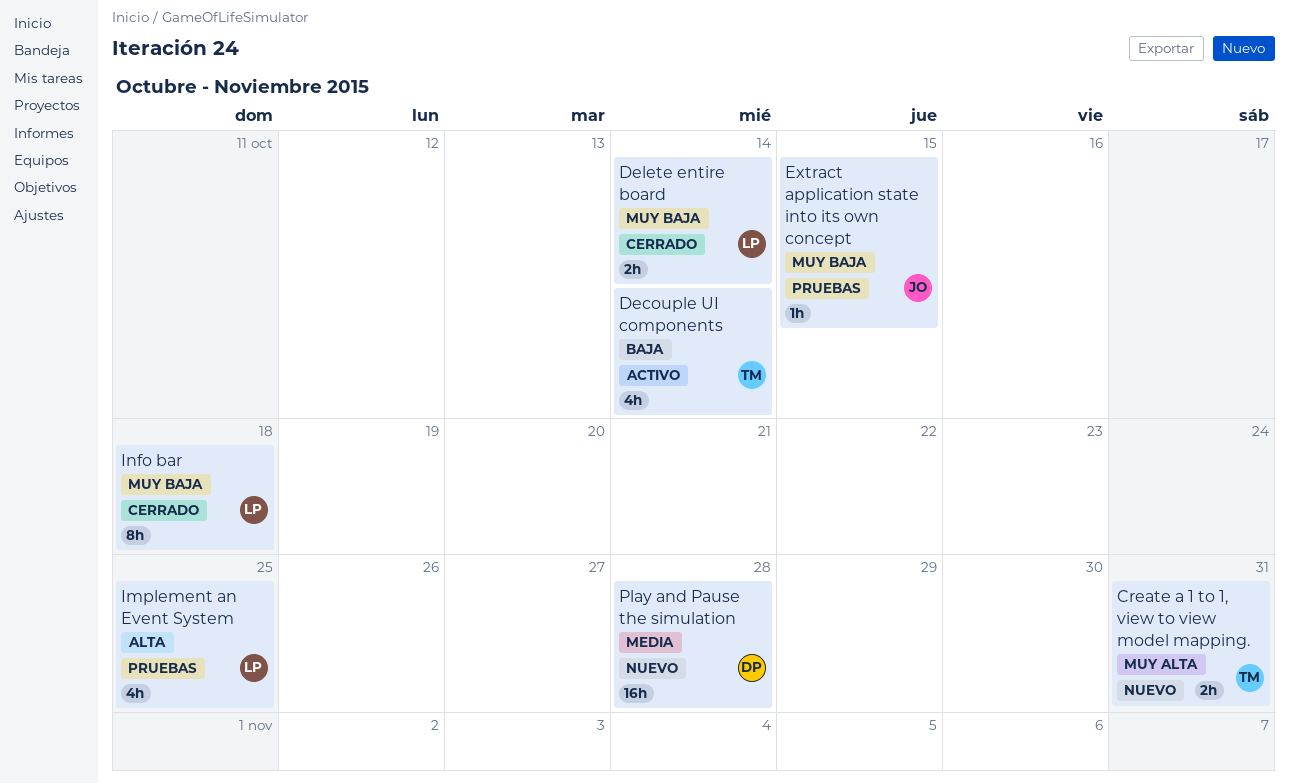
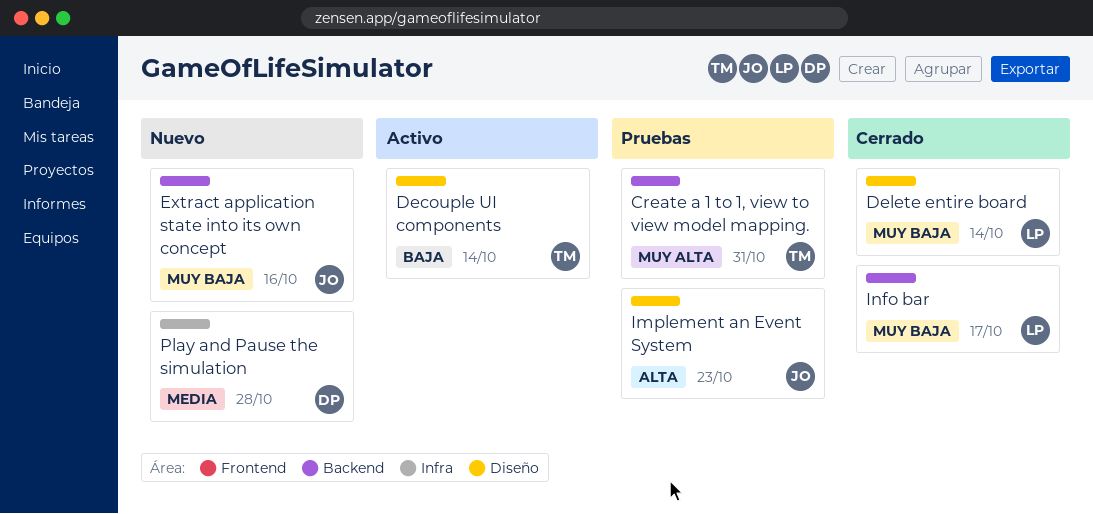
Create a 1 to 1, view to view model mapping., status: Nuevo -> Pruebas
Extract application state into its own concept, status: Pruebas -> Nuevo
Extract application state into its own concept, due: Oct 15 -> Oct 16
Implement an Event System, owner: LP -> JO
Implement an Event System, due: Oct 25 -> Oct 23
Info bar, due: Oct 18 -> Oct 17

